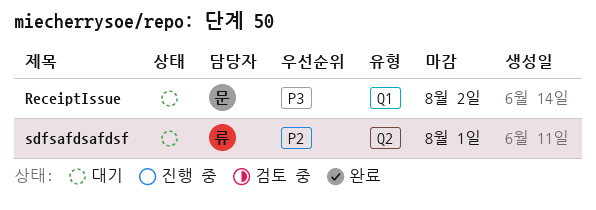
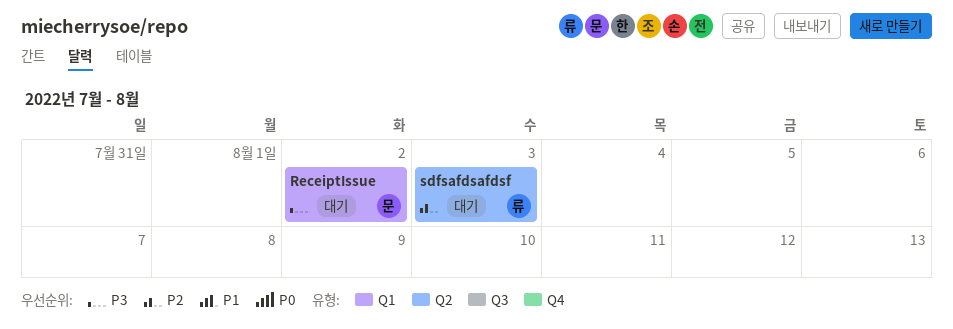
sdfsafdsafdsf, due: Aug 1 -> Aug 3

